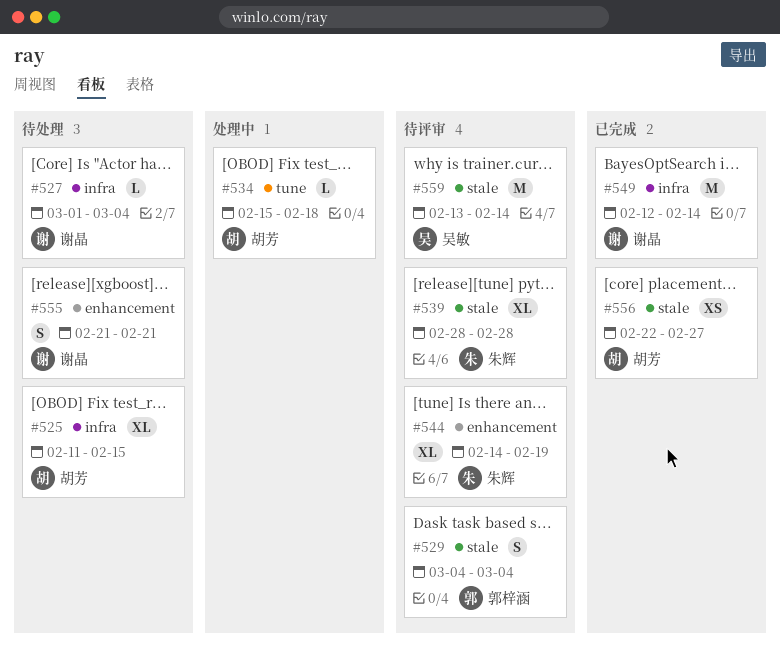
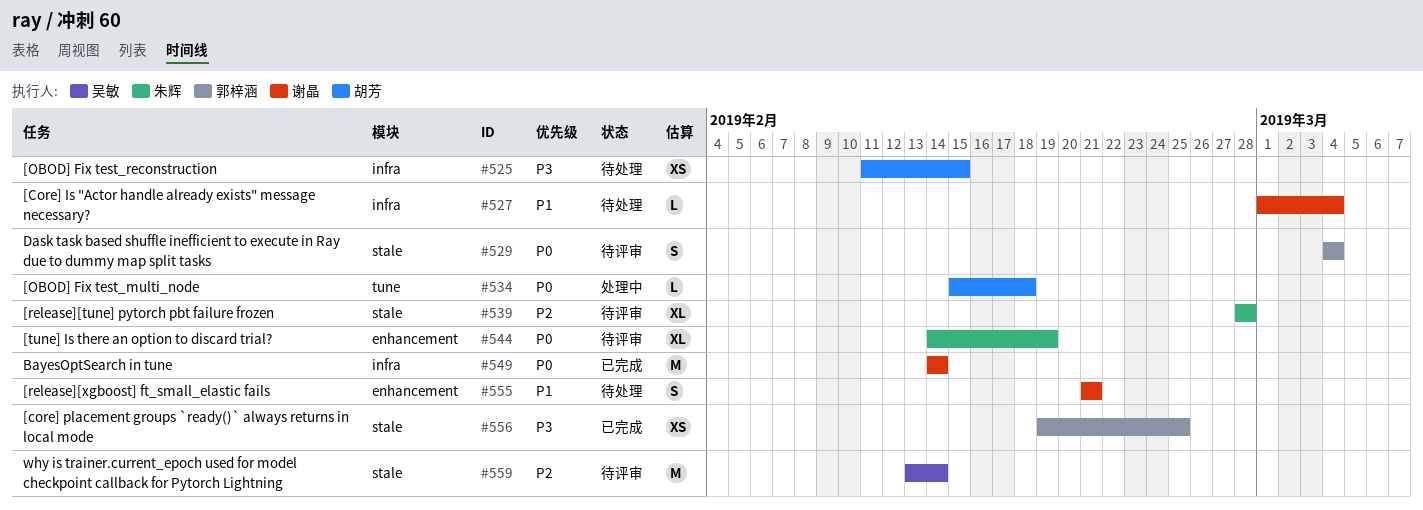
#525, estimate: XL -> XS
#549, start: Feb 12 -> Feb 14
#556, owner: 胡芳 -> 郭梓涵
#556, start: Feb 22 -> Feb 19
#556, due: Feb 27 -> Feb 25

